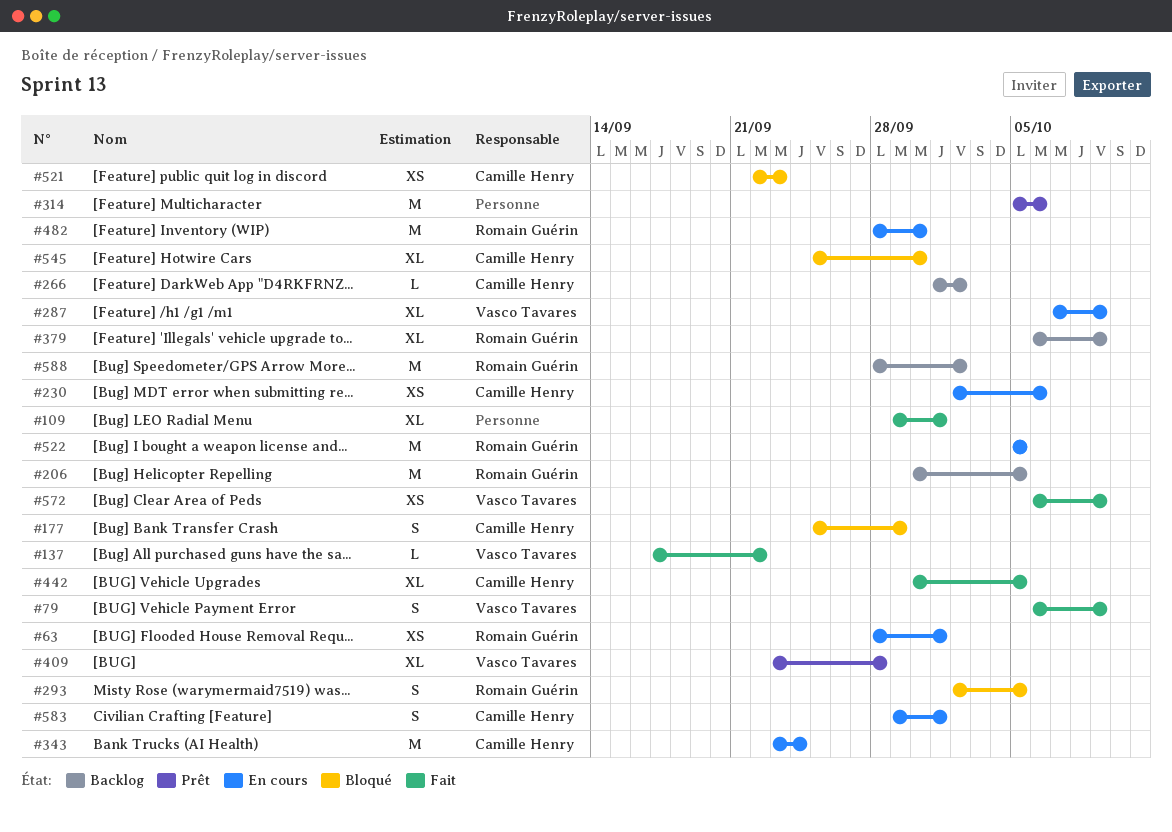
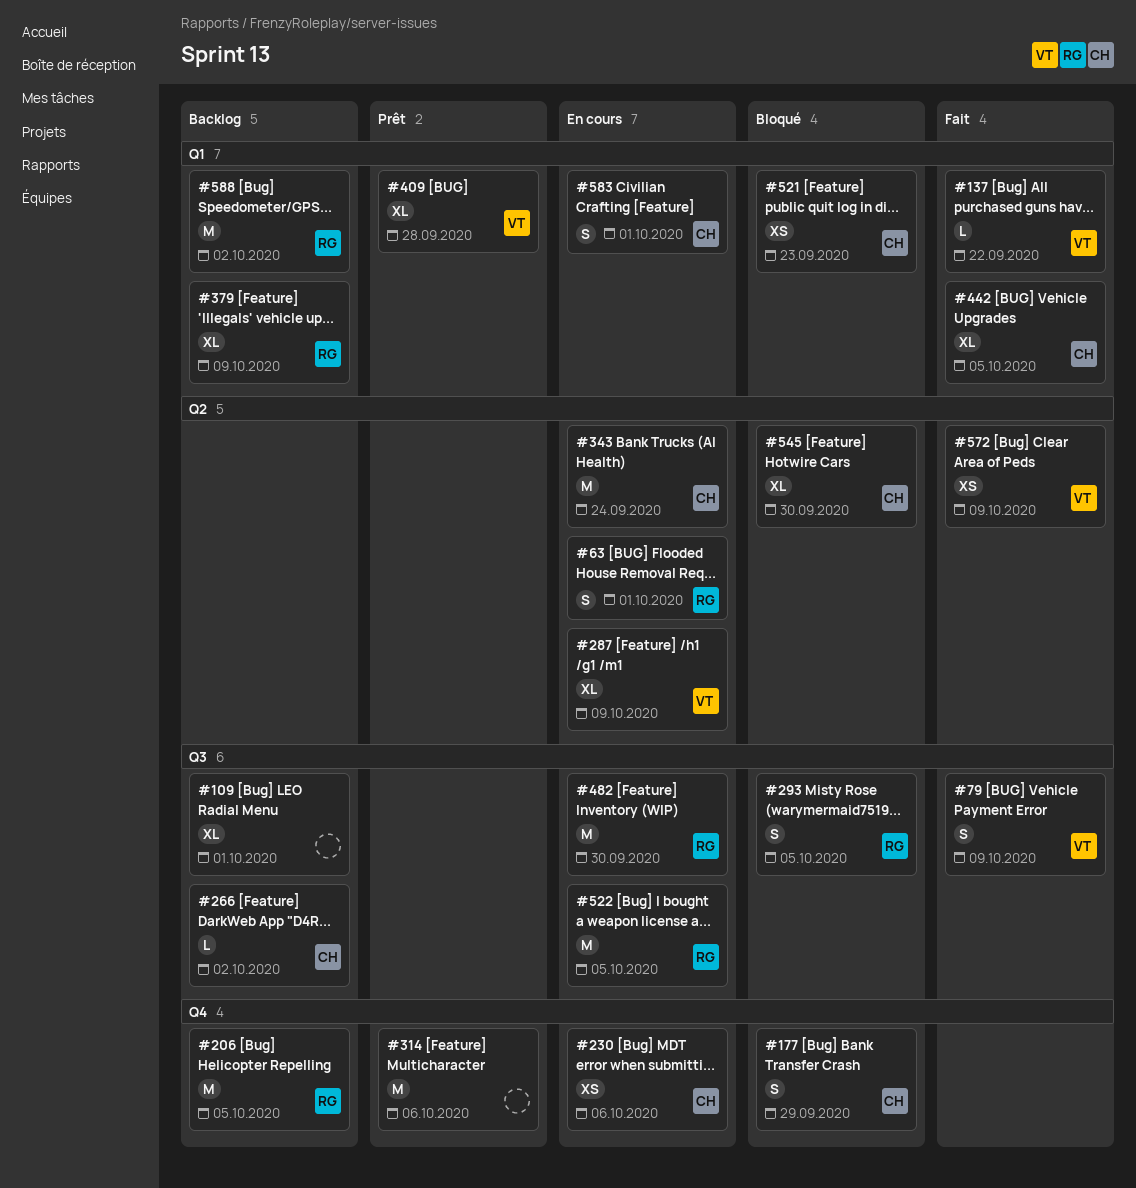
#63, estimate: XS -> S
#109, status: Fait -> Backlog

